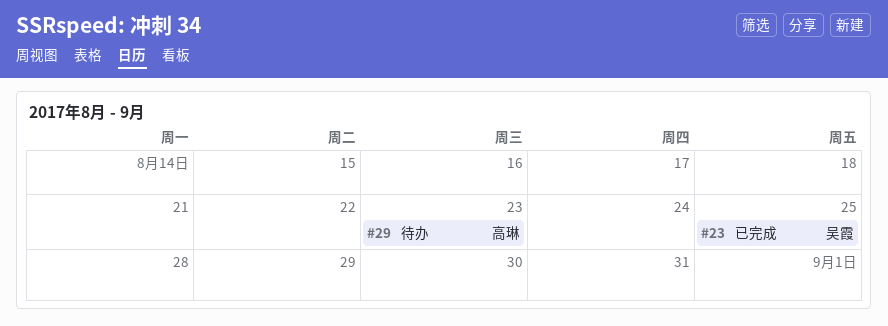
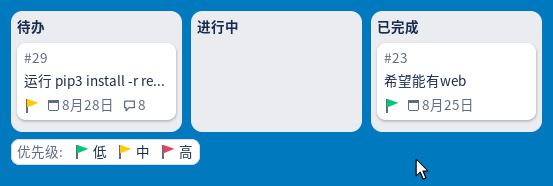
#29, due: Aug 23 -> Aug 28

